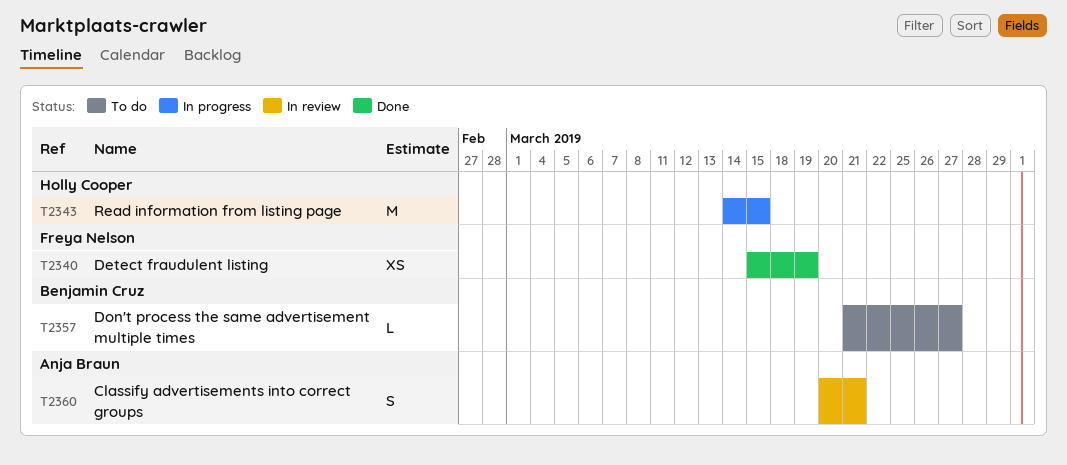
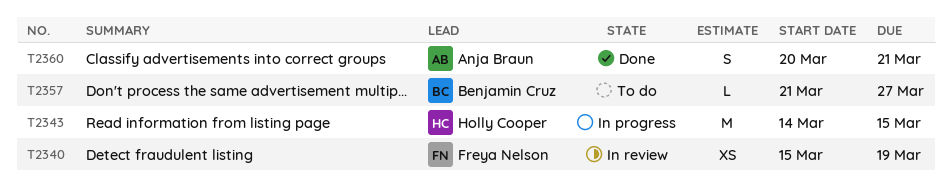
T2340, status: Done -> In review
T2360, status: In review -> Done

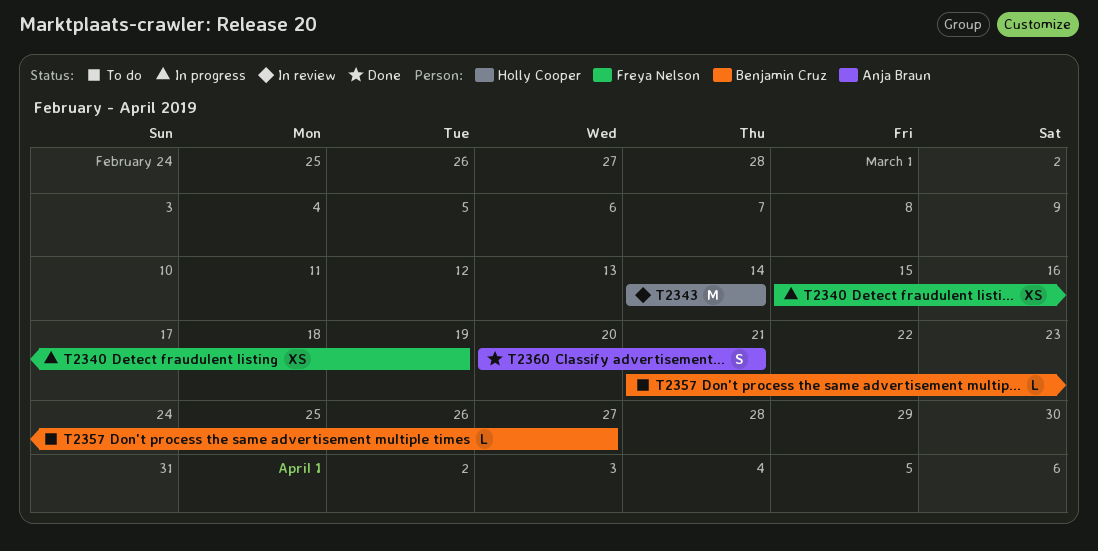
T2340, status: In review -> In progress
T2343, status: In progress -> In review
T2343, due: Mar 15 -> Mar 14

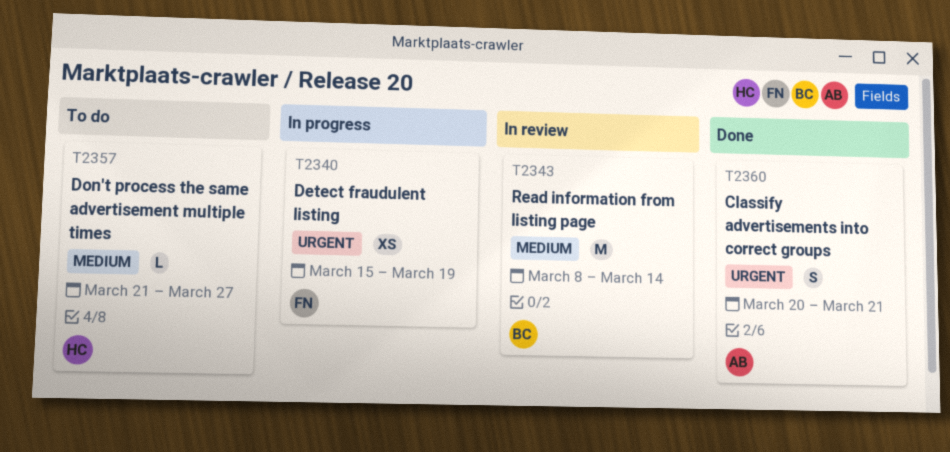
T2343, owner: Holly Cooper -> Benjamin Cruz
T2343, start: Mar 14 -> Mar 8
T2357, owner: Benjamin Cruz -> Holly Cooper

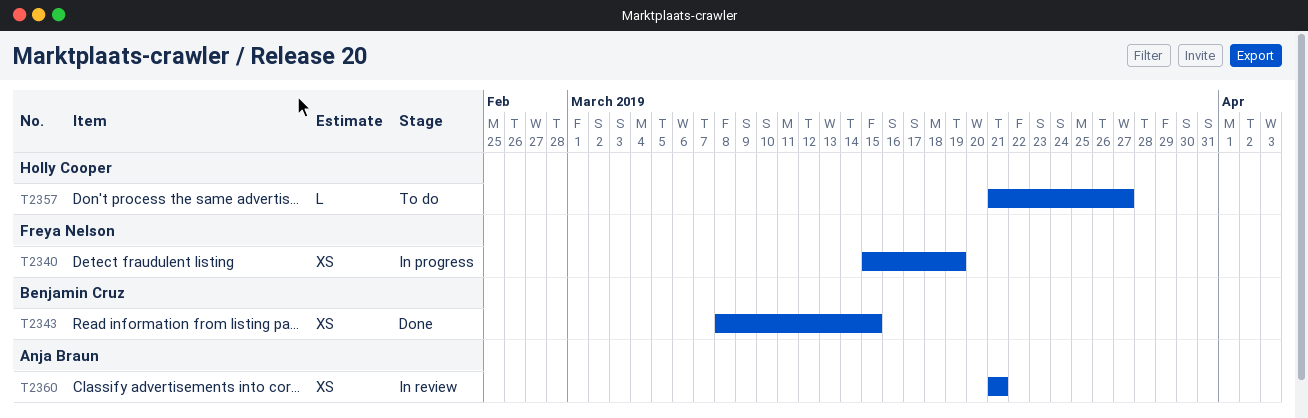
T2343, status: In review -> Done
T2343, estimate: M -> XS
T2343, due: Mar 14 -> Mar 15
T2360, status: Done -> In review
T2360, estimate: S -> XS
T2360, start: Mar 20 -> Mar 21

